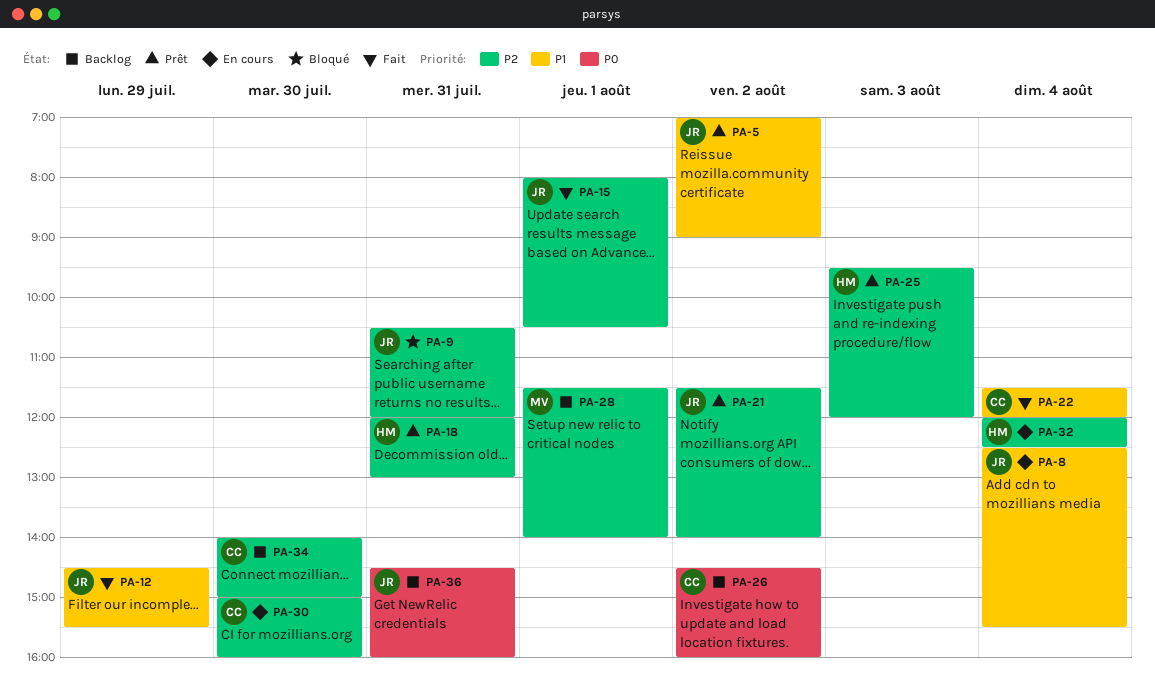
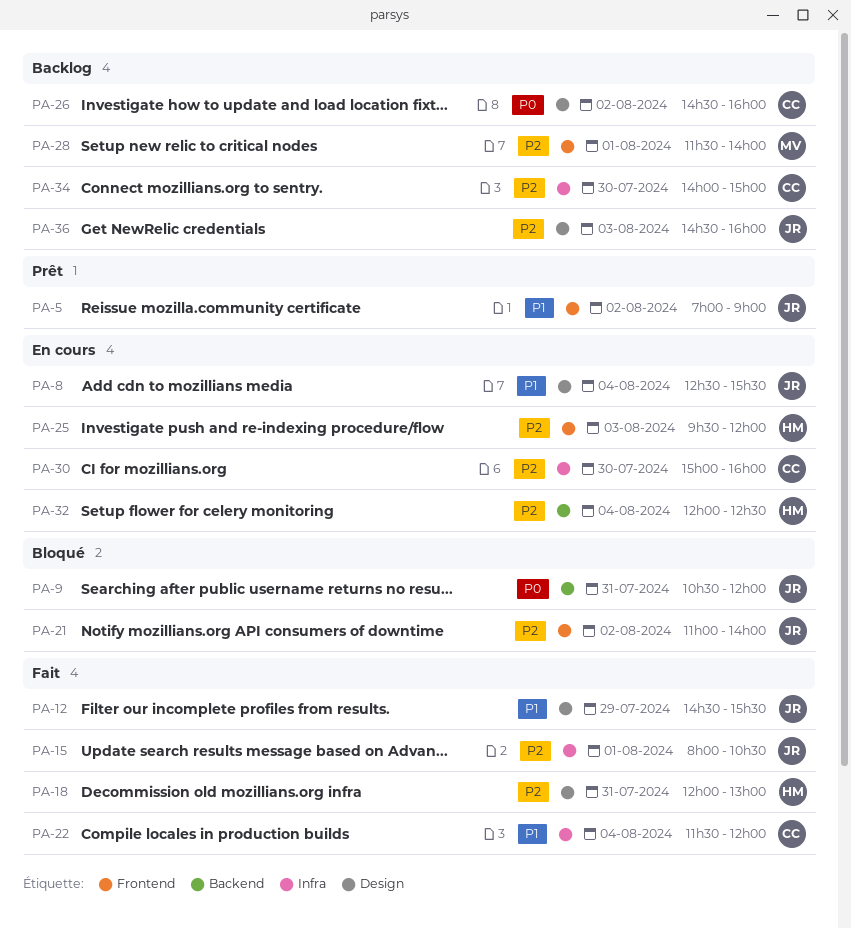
PA-9, priority: P2 -> P0
PA-18, status: Prêt -> Fait
PA-21, status: Prêt -> Bloqué
PA-21, begins: 11:30 -> 11:00
PA-25, status: Prêt -> En cours
PA-36, priority: P0 -> P2
PA-36, day: Jul 31 -> Aug 3

